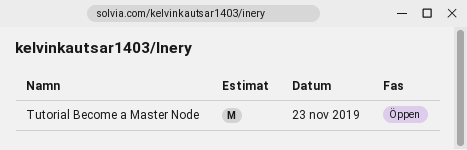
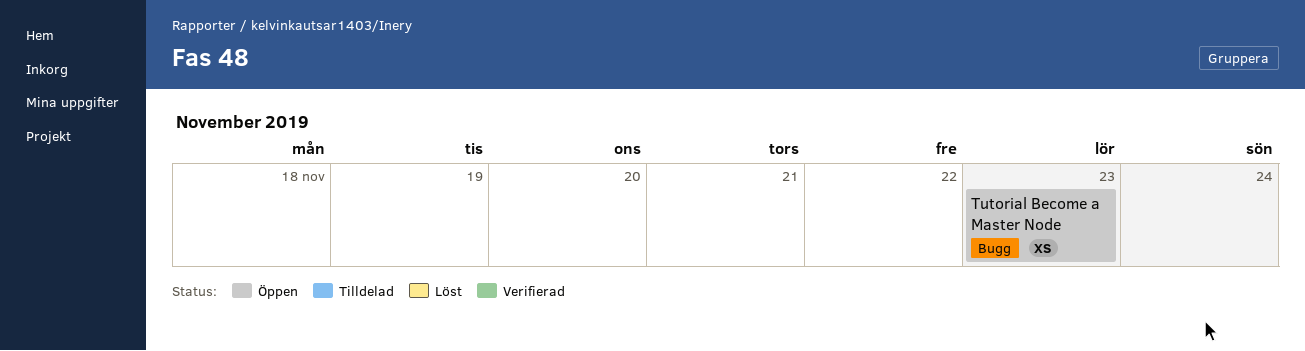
Tutorial Become a Master Node, estimate: M -> XS

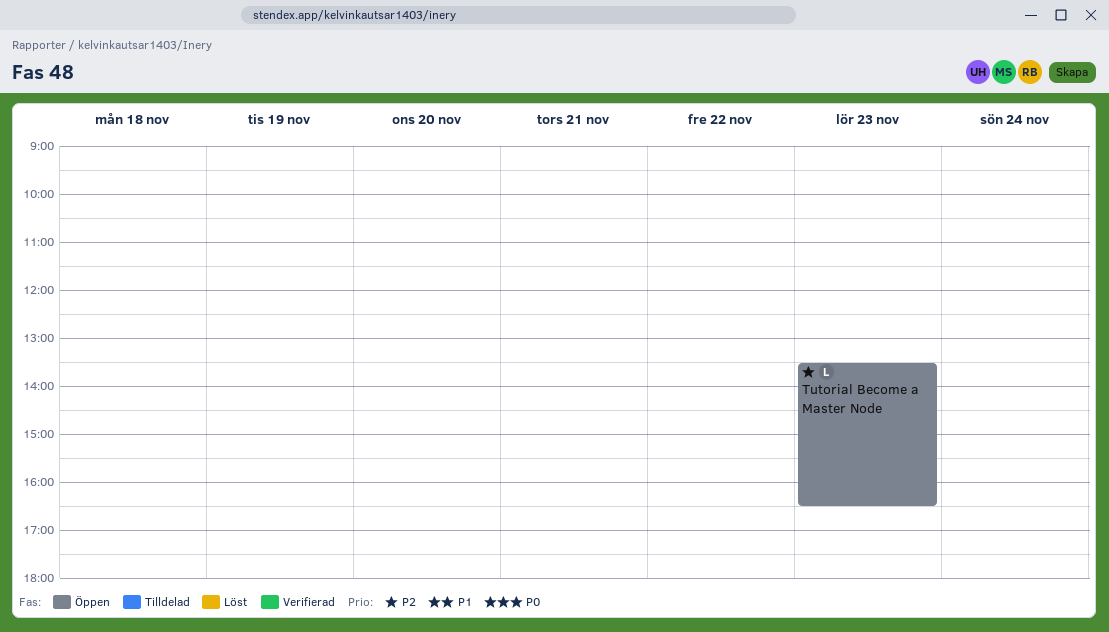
Tutorial Become a Master Node, estimate: XS -> L

